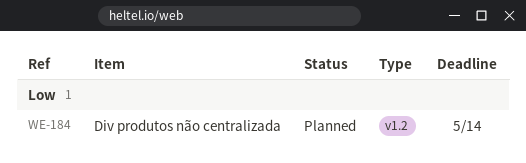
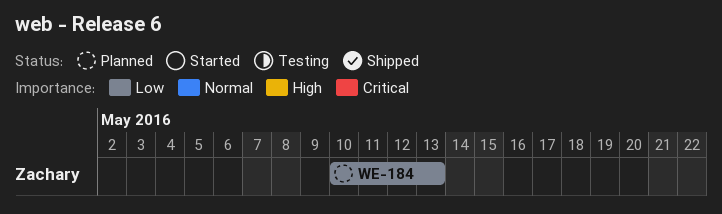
WE-184, due: May 14 -> May 13

